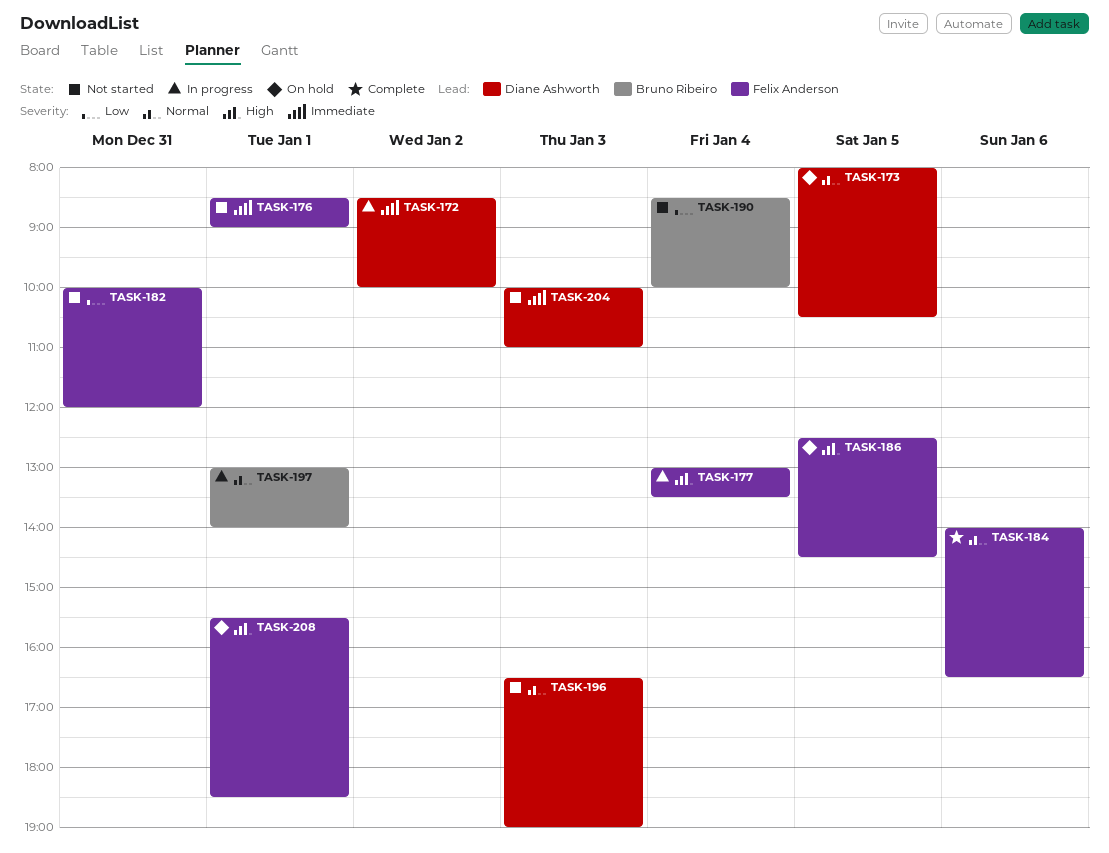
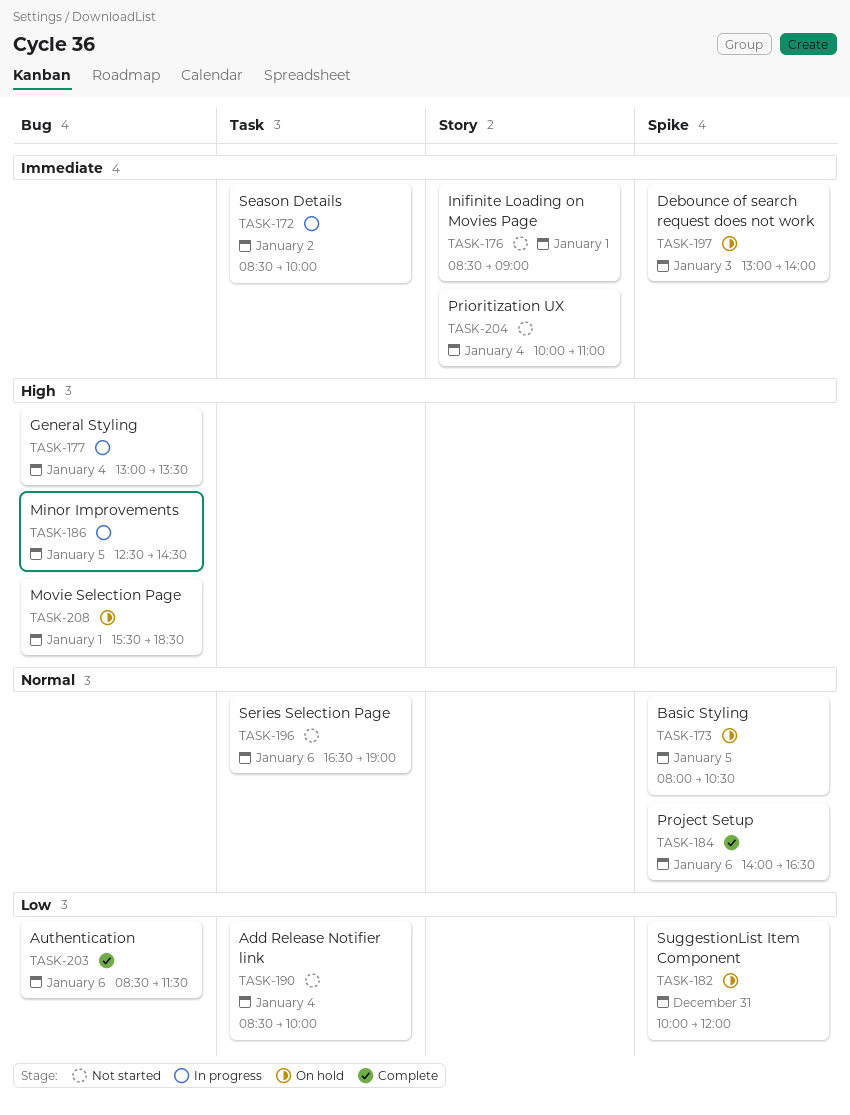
TASK-182, status: Not started -> On hold
TASK-186, status: On hold -> In progress
TASK-196, day: Jan 3 -> Jan 6
TASK-197, status: In progress -> On hold
TASK-197, priority: Normal -> Immediate
TASK-197, day: Jan 1 -> Jan 3
TASK-203: none -> present
TASK-204, day: Jan 3 -> Jan 4

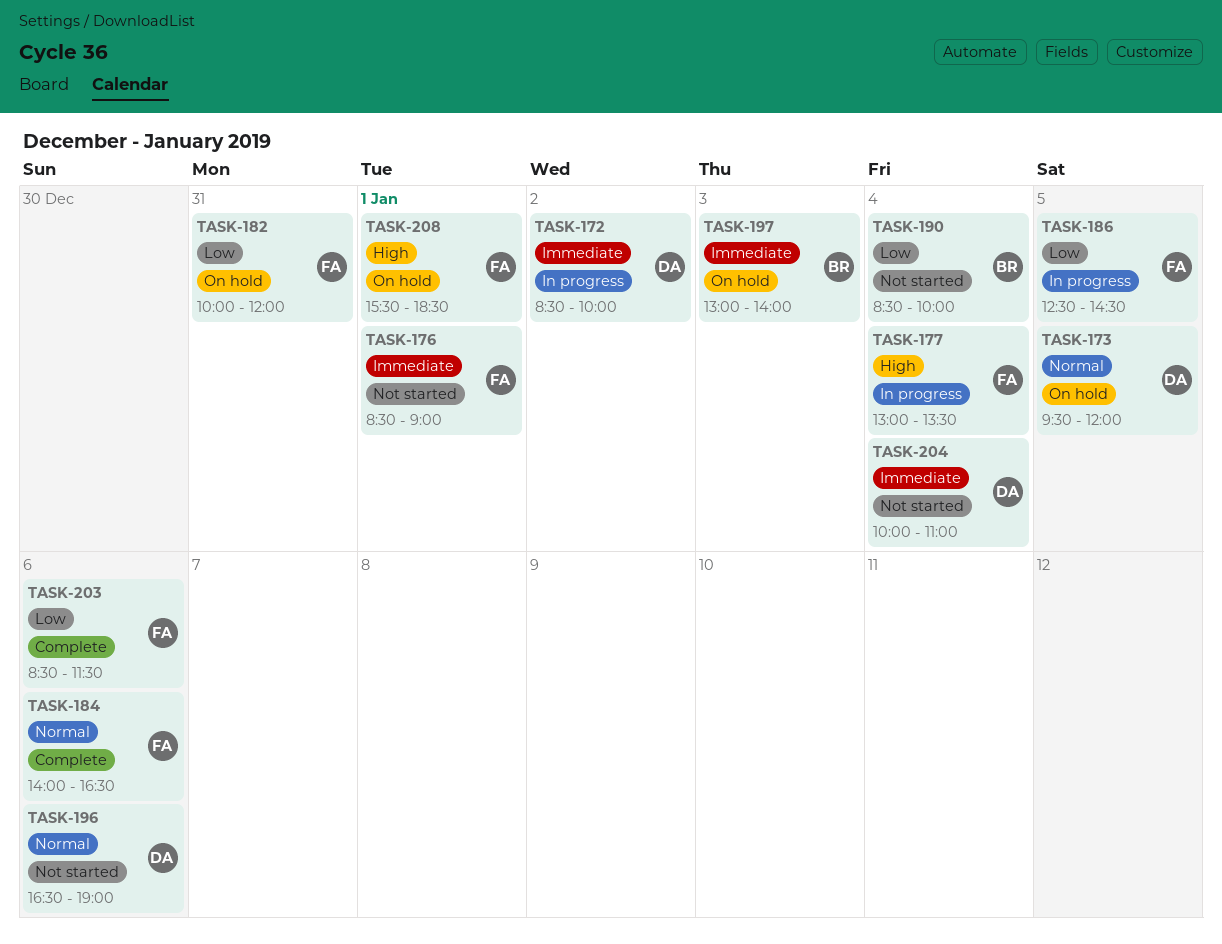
TASK-173, begins: 08:00 -> 09:30
TASK-173, ends: 10:30 -> 12:00
TASK-186, priority: High -> Low

